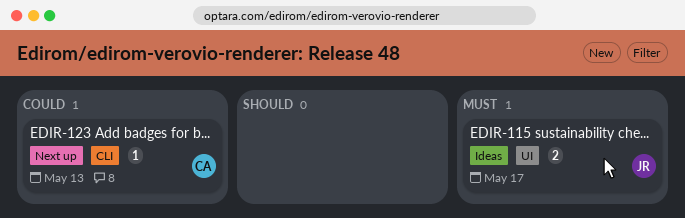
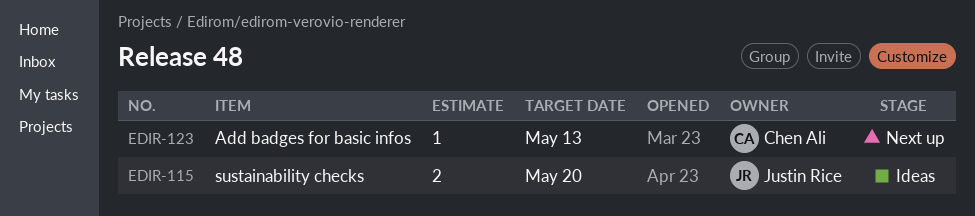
EDIR-115, due: May 17 -> May 20

